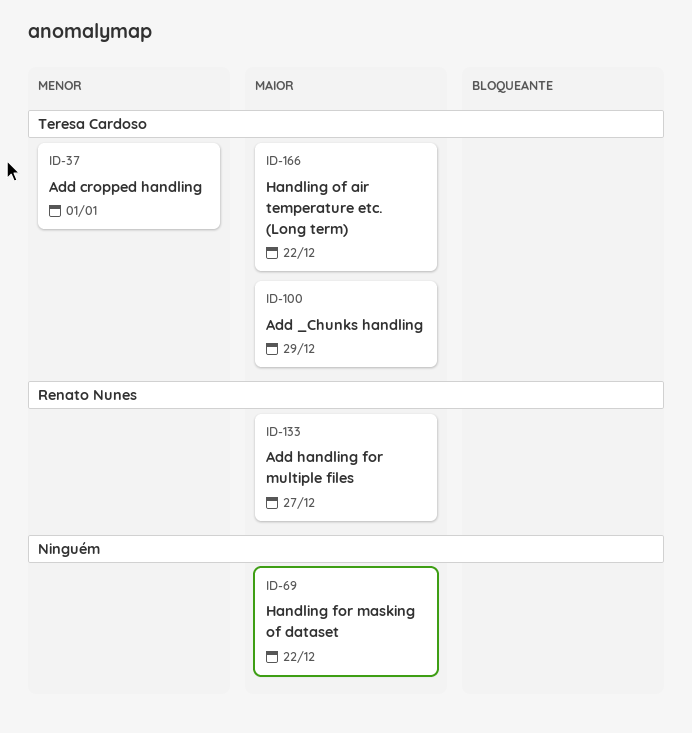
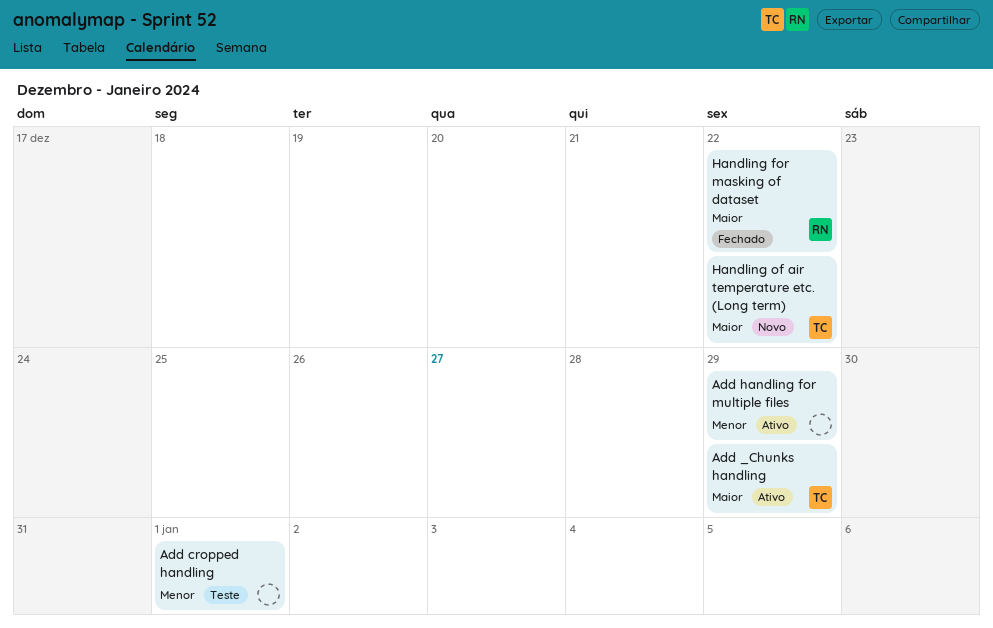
Add cropped handling, owner: Teresa Cardoso -> none
Add handling for multiple files, owner: Renato Nunes -> none
Add handling for multiple files, priority: Maior -> Menor
Add handling for multiple files, due: Dec 27 -> Dec 29
Handling for masking of dataset, owner: none -> Renato Nunes

